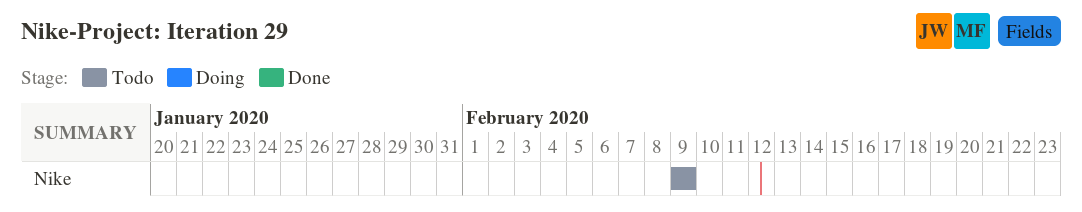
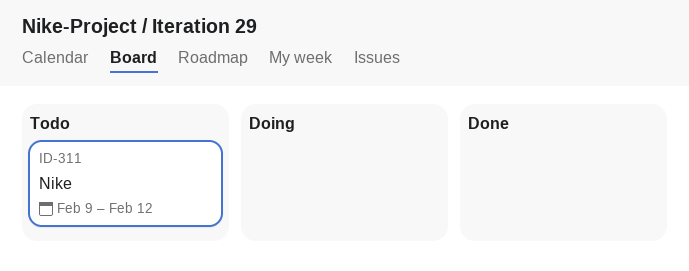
Nike, due: Feb 9 -> Feb 12

